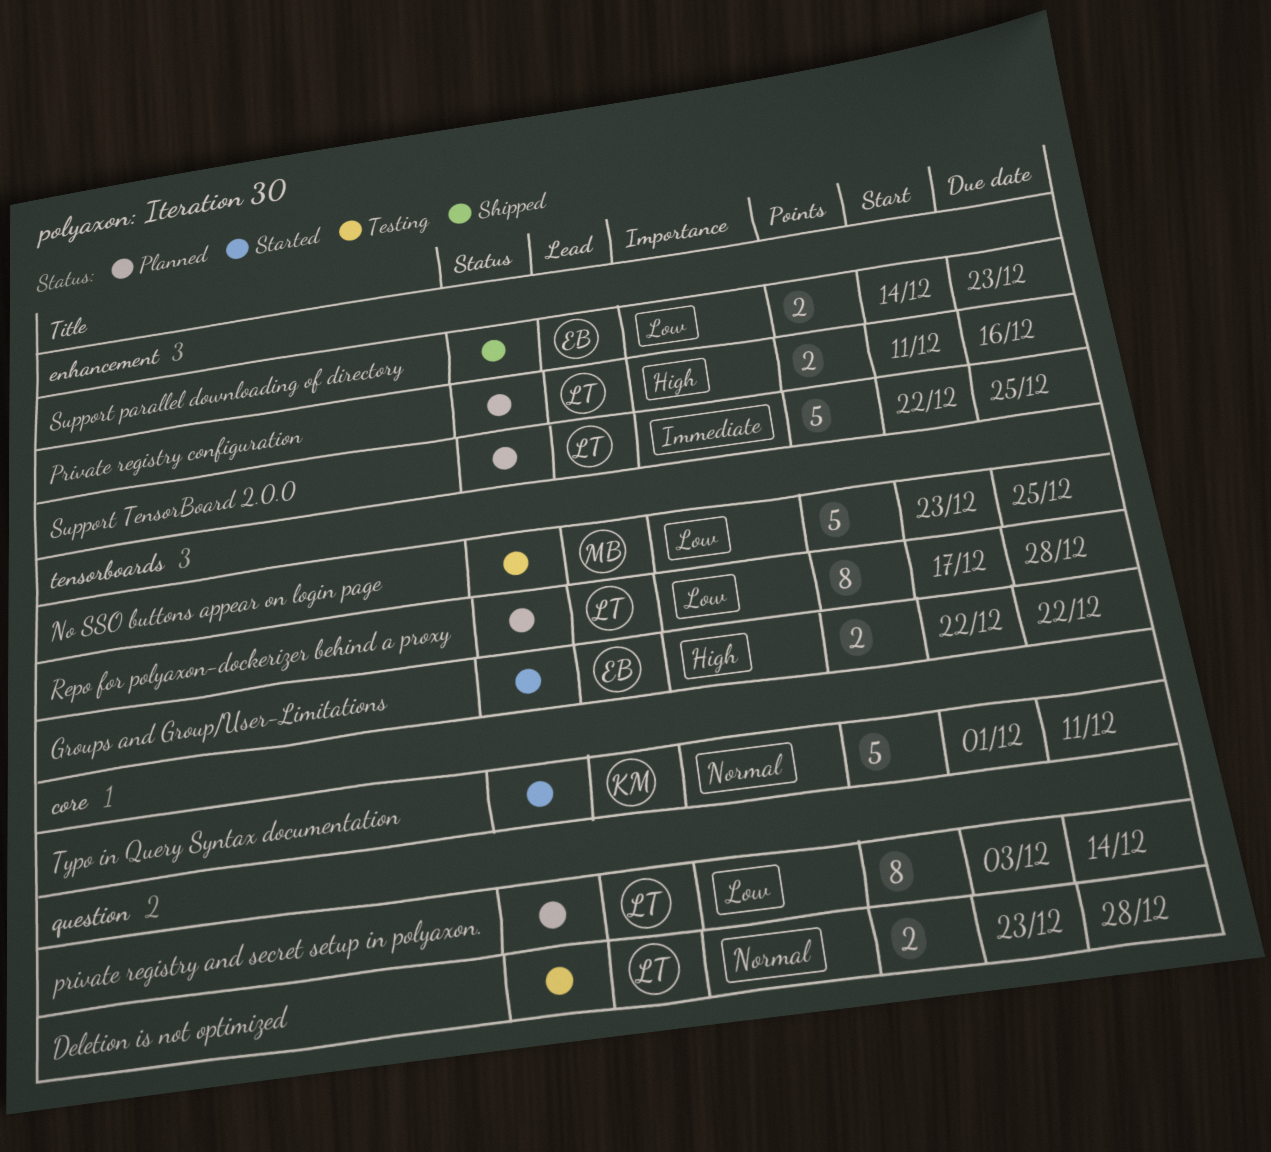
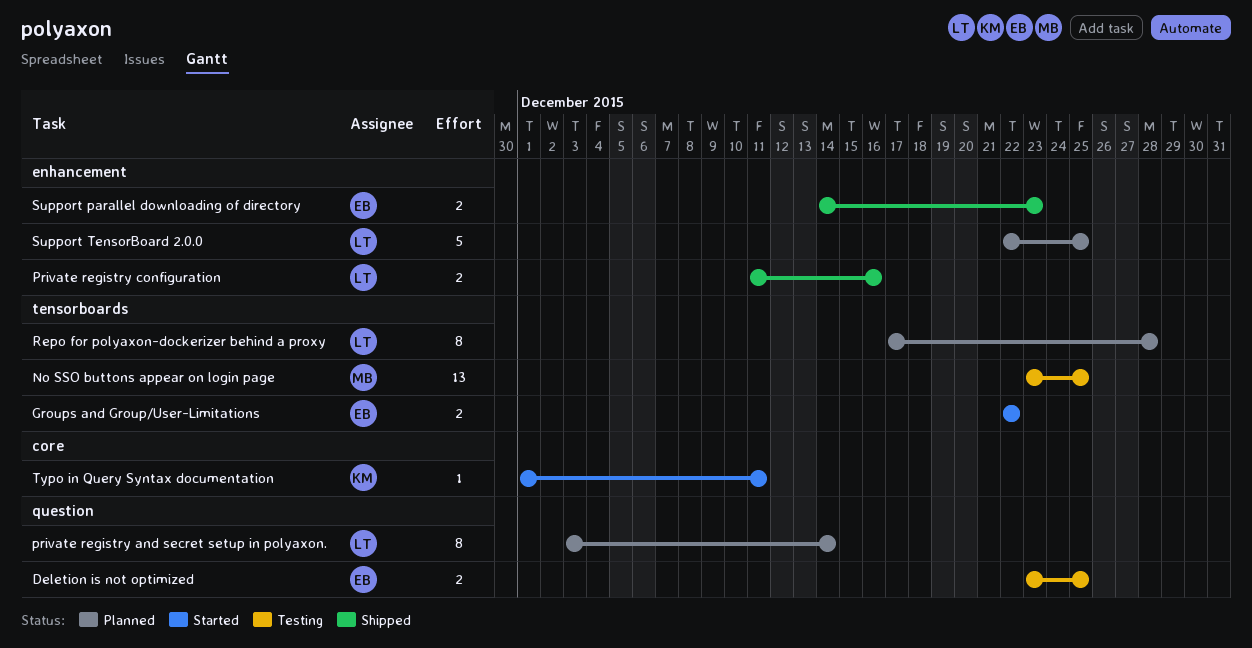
Deletion is not optimized, owner: LT -> EB
Deletion is not optimized, due: Dec 28 -> Dec 25
No SSO buttons appear on login page, estimate: 5 -> 13
Private registry configuration, status: Planned -> Shipped
Typo in Query Syntax documentation, estimate: 5 -> 1

